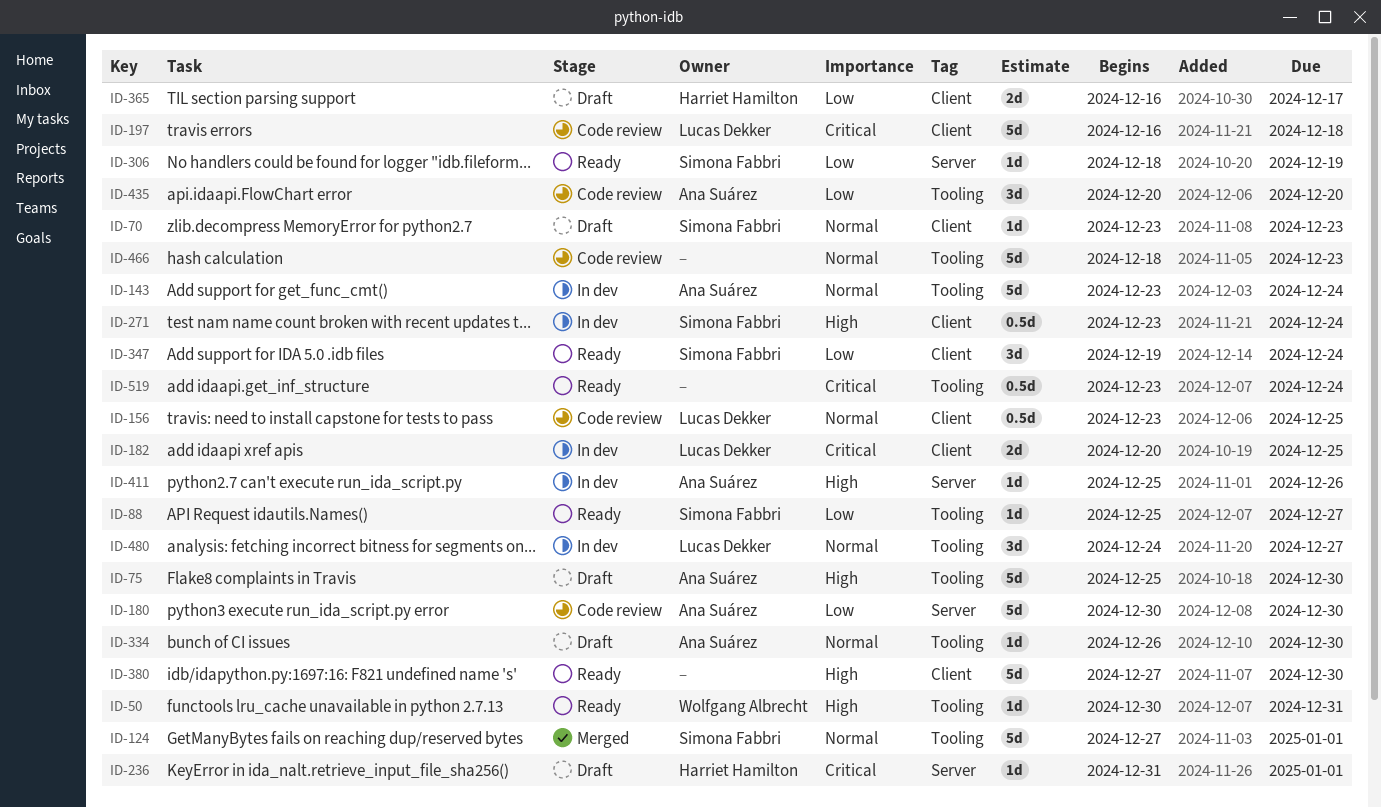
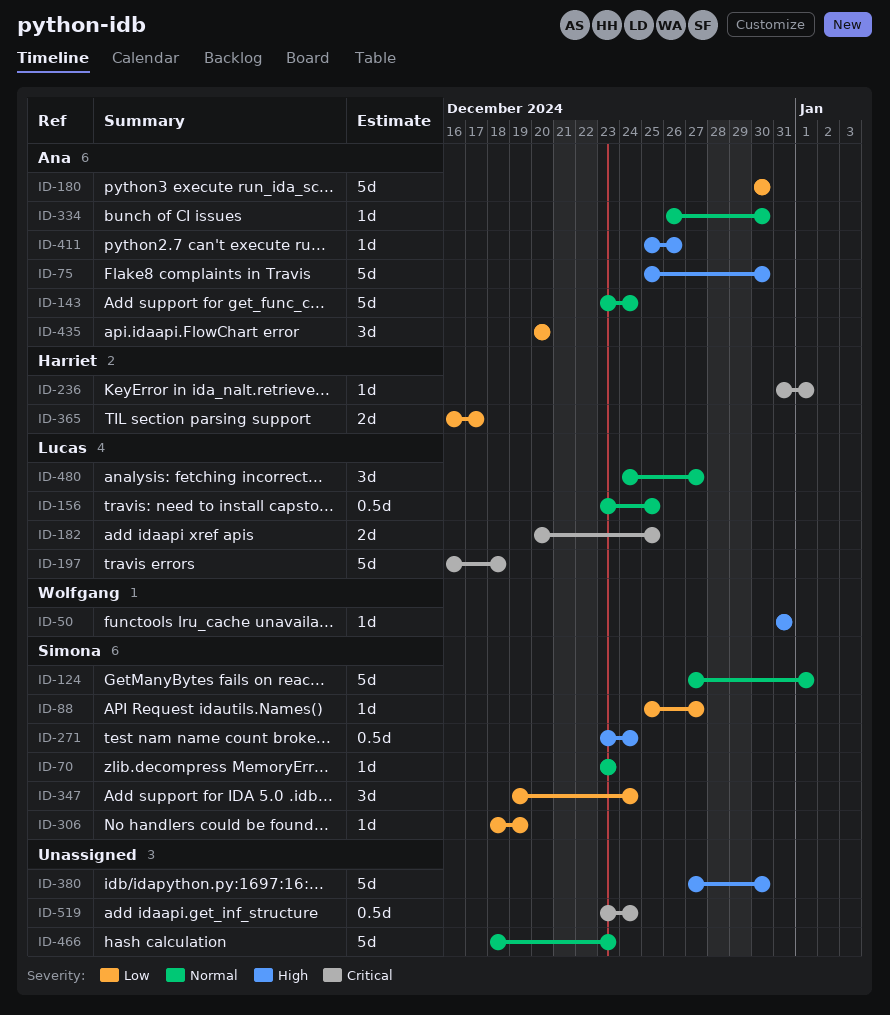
ID-50, start: Dec 30 -> Dec 31

